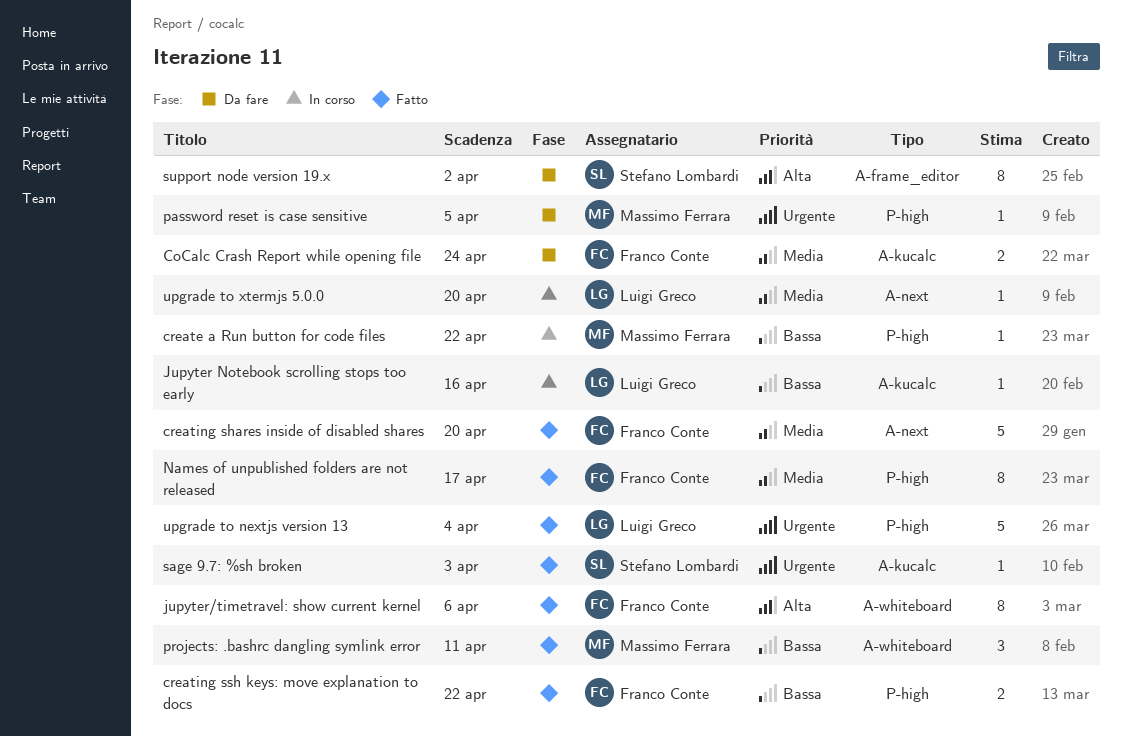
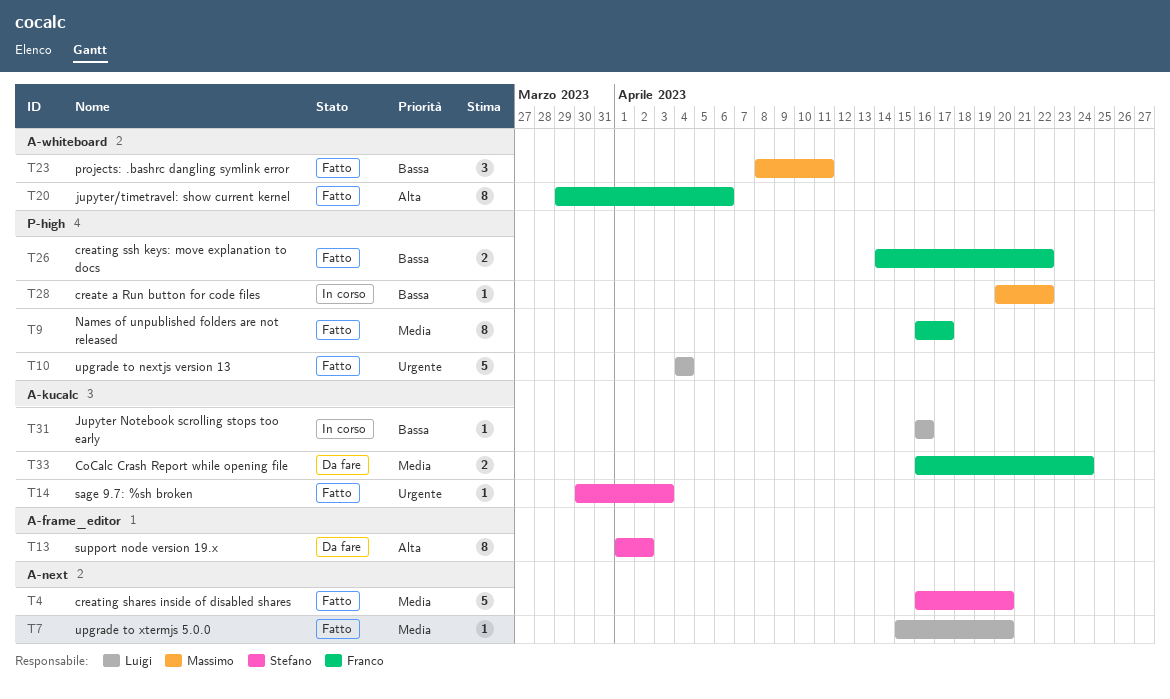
creating shares inside of disabled shares, owner: Franco Conte -> Stefano Lombardi
password reset is case sensitive: present -> none
upgrade to xtermjs 5.0.0, status: In corso -> Fatto

